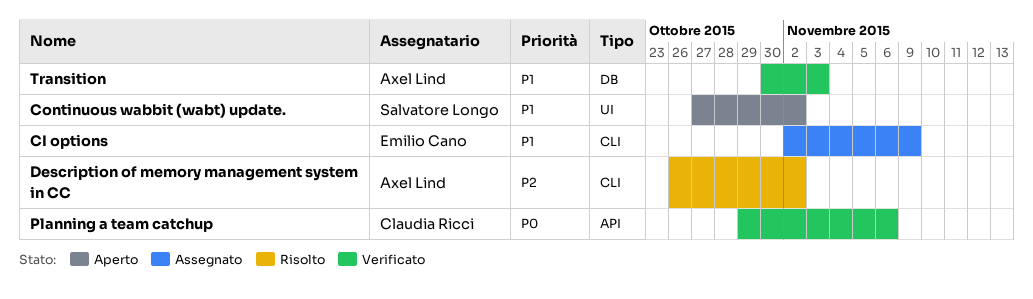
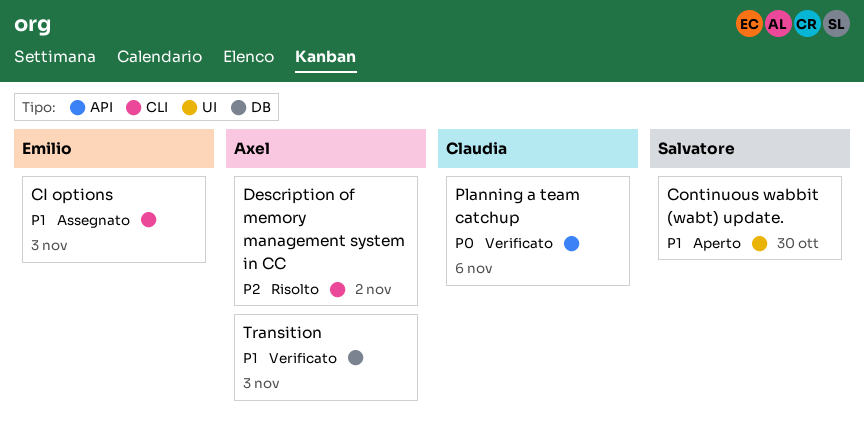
CI options, due: Nov 9 -> Nov 3
Continuous wabbit (wabt) update., due: Nov 2 -> Oct 30

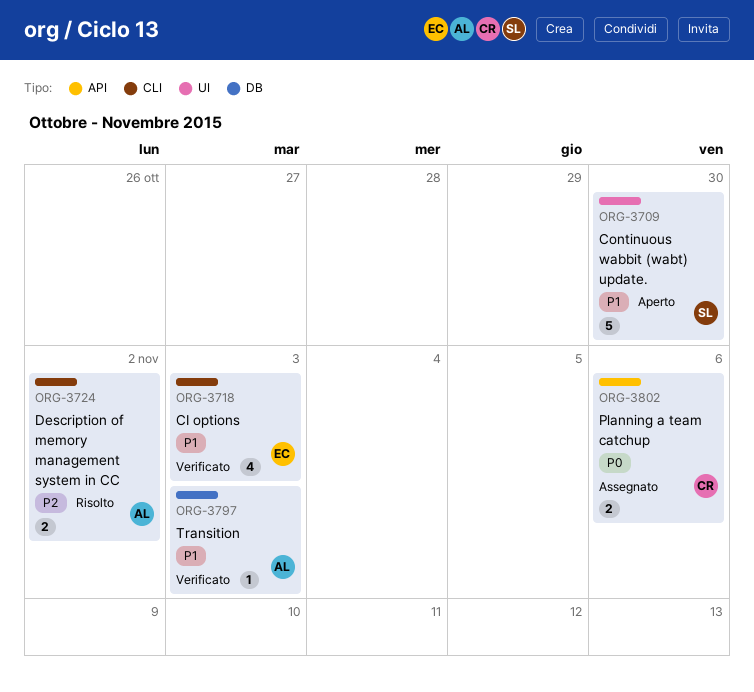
CI options, status: Assegnato -> Verificato
Planning a team catchup, status: Verificato -> Assegnato

